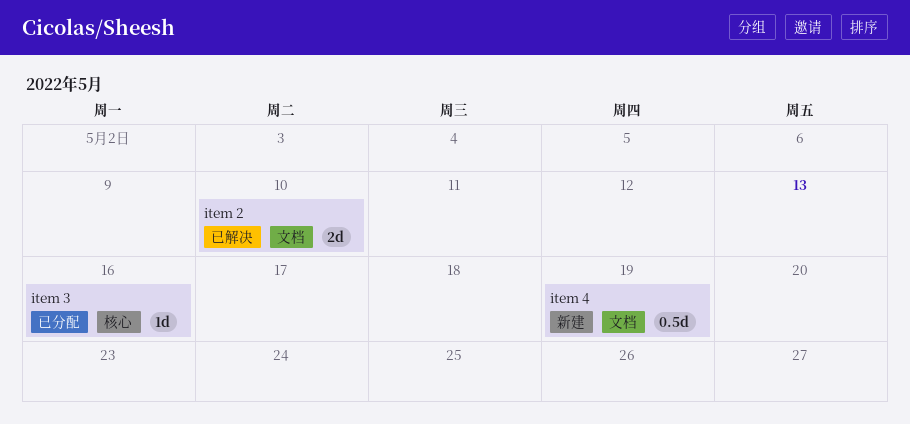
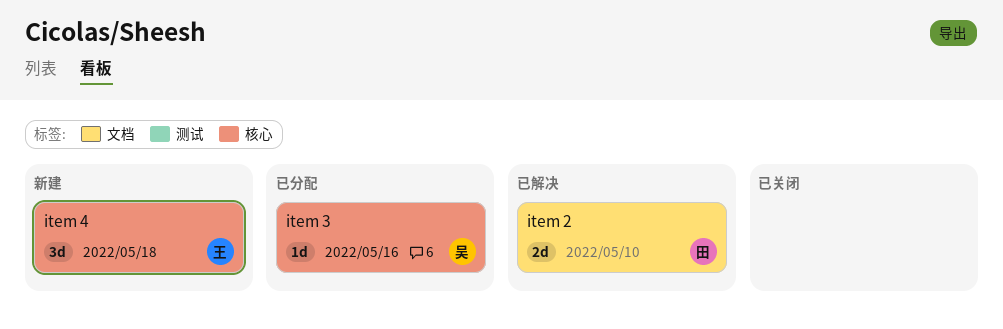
item 4, label: 文档 -> 核心
item 4, estimate: 0.5d -> 3d
item 4, due: May 19 -> May 18

